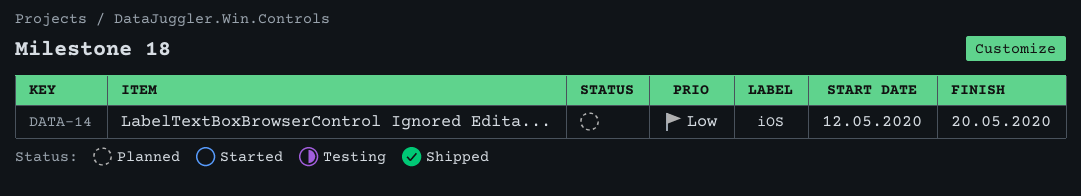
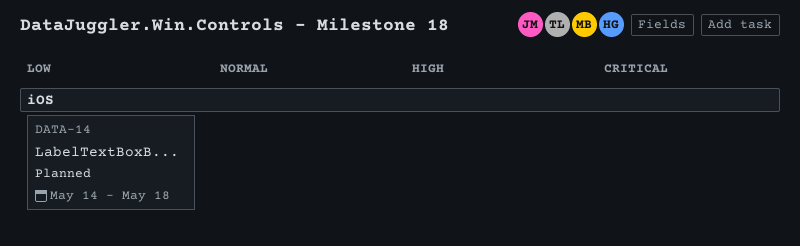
DATA-14, start: May 12 -> May 14
DATA-14, due: May 20 -> May 18

